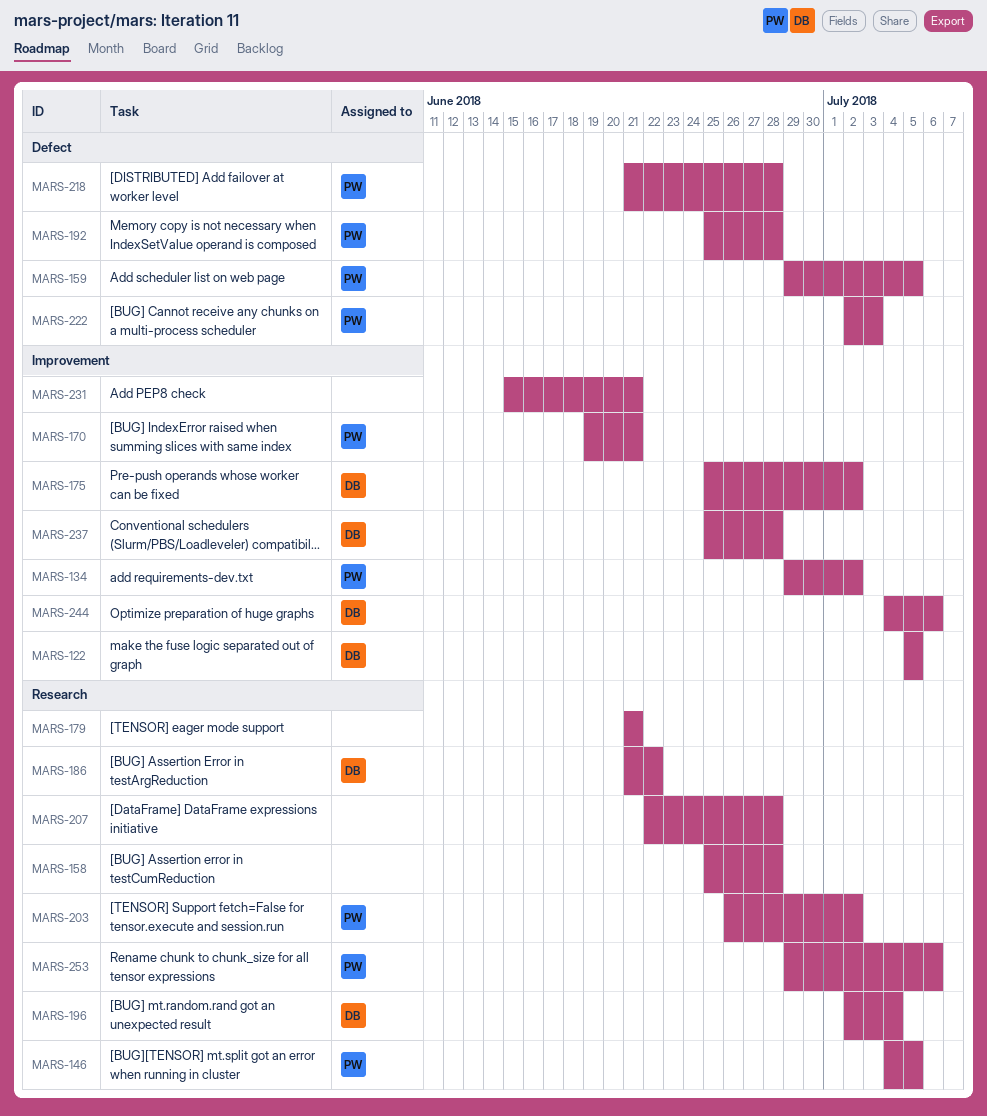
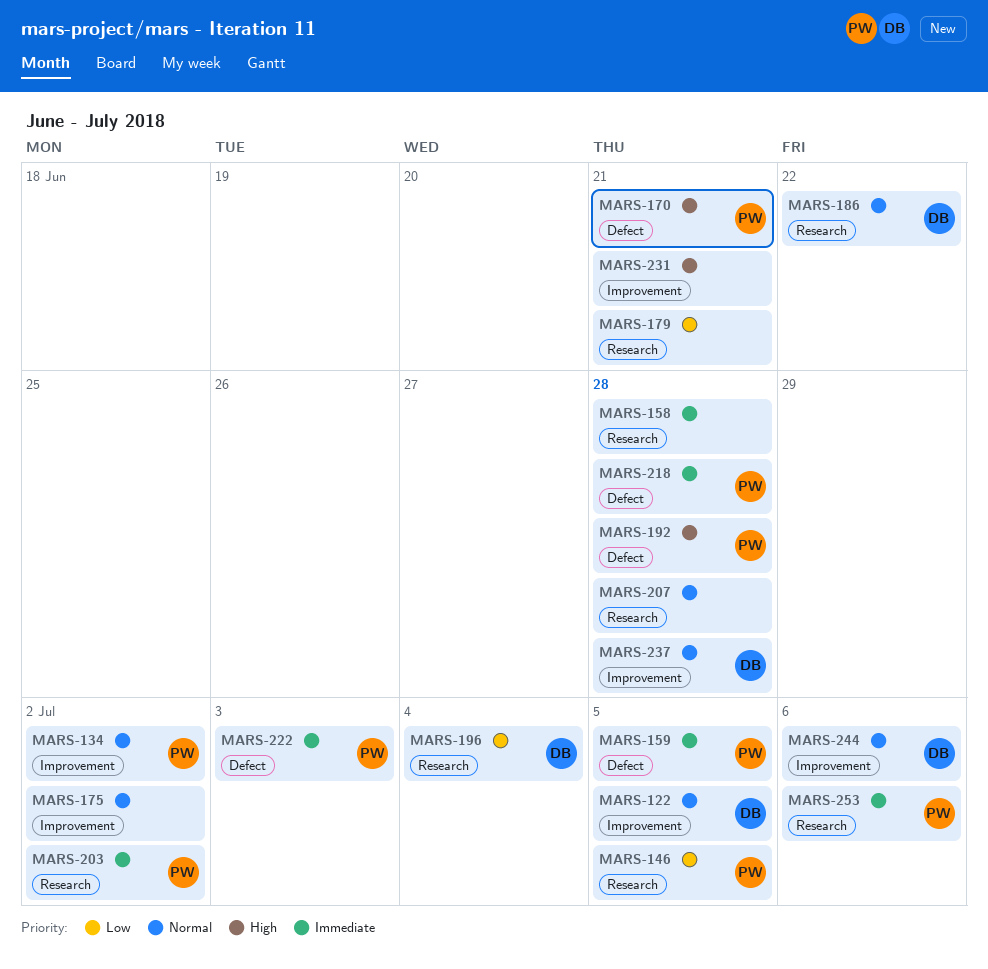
MARS-170, label: Improvement -> Defect
MARS-175, owner: DB -> none

